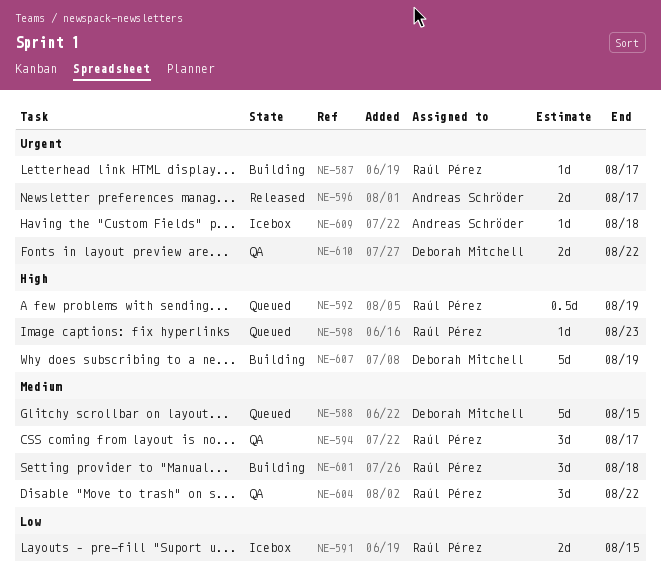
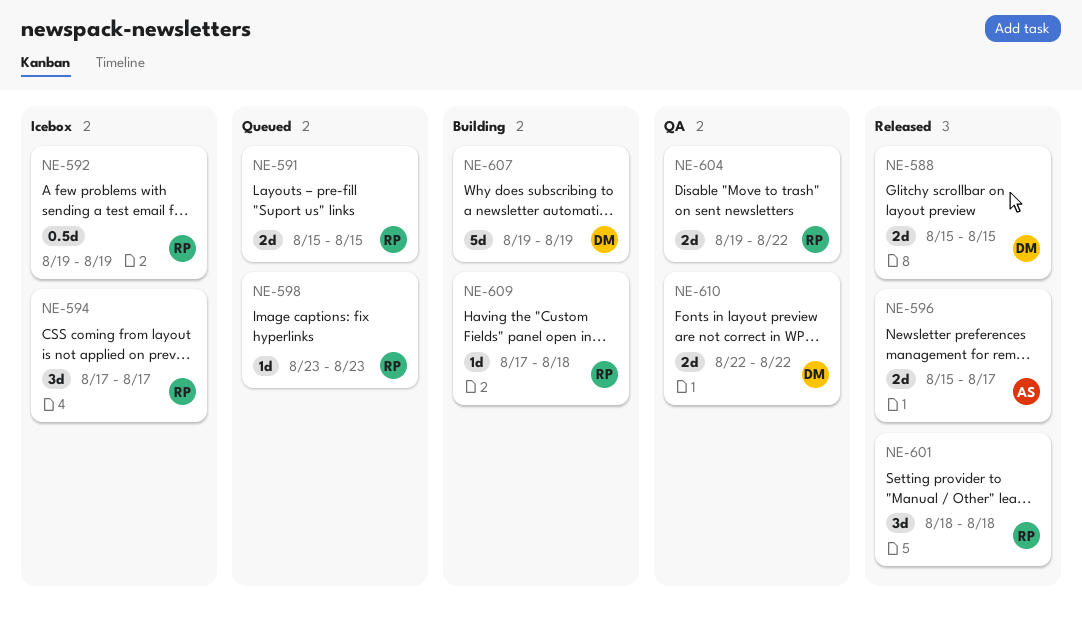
NE-587: present -> none
NE-588, status: Queued -> Released
NE-588, estimate: 5d -> 2d
NE-591, status: Icebox -> Queued
NE-592, status: Queued -> Icebox
NE-594, status: QA -> Icebox
NE-601, status: Building -> Released
NE-604, estimate: 3d -> 2d
NE-609, status: Icebox -> Building
NE-609, owner: Andreas Schröder -> Raúl Pérez

